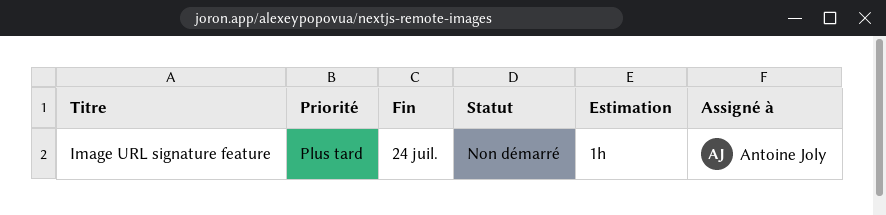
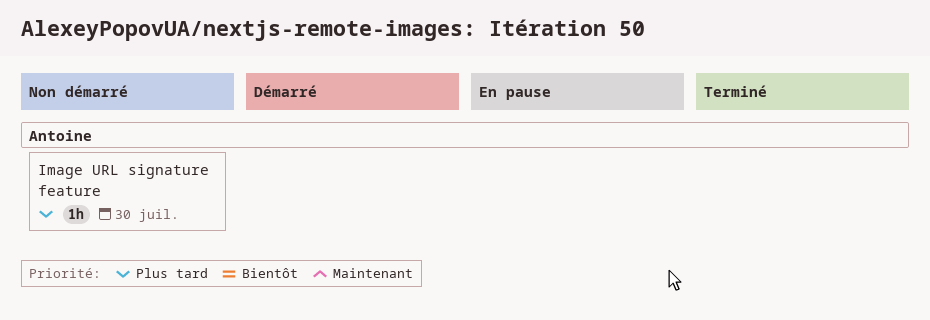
Image URL signature feature, due: Jul 24 -> Jul 30

